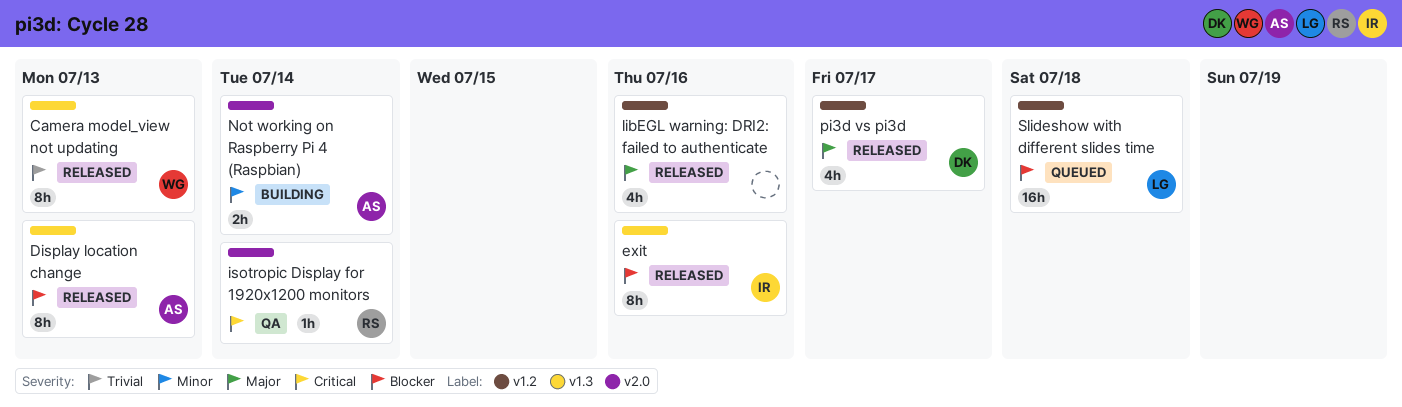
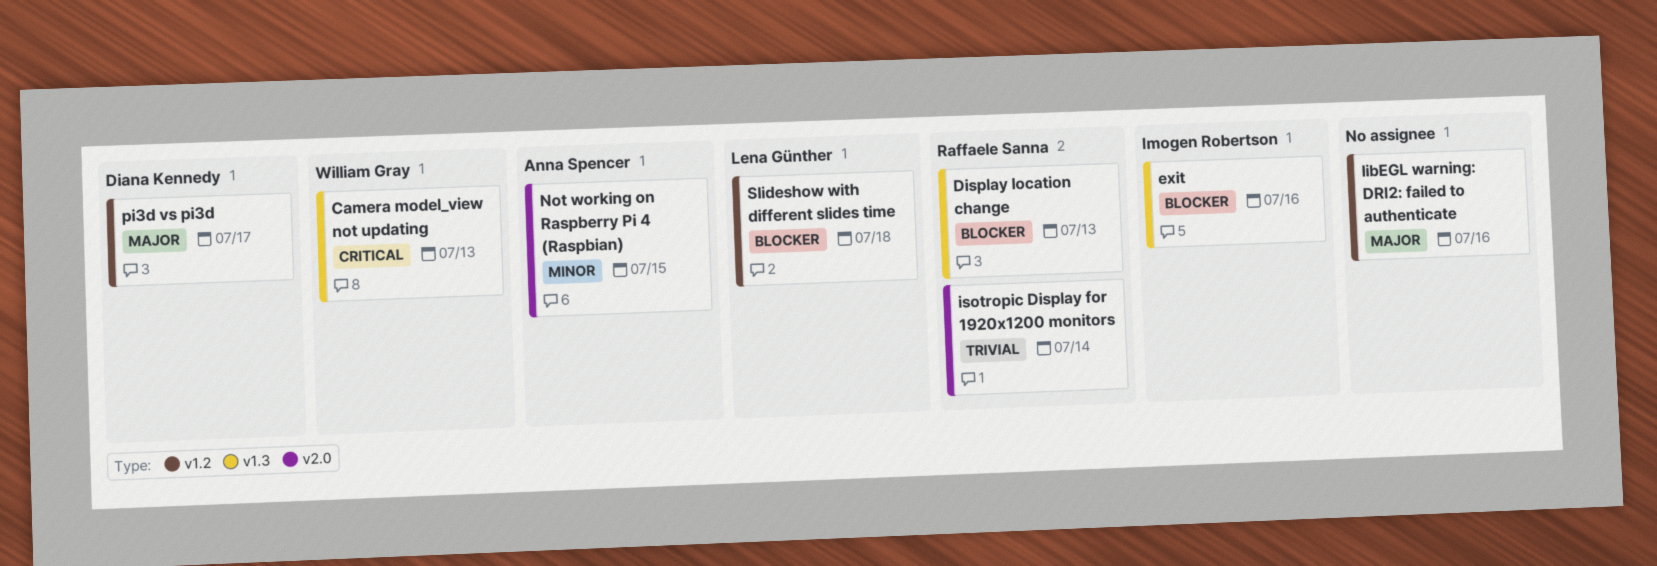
Camera model_view not updating, priority: Trivial -> Critical
Display location change, owner: Anna Spencer -> Raffaele Sanna
isotropic Display for 1920x1200 monitors, priority: Critical -> Trivial
Not working on Raspberry Pi 4 (Raspbian), due: Jul 14 -> Jul 15

